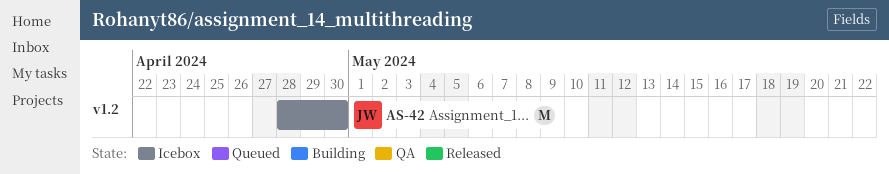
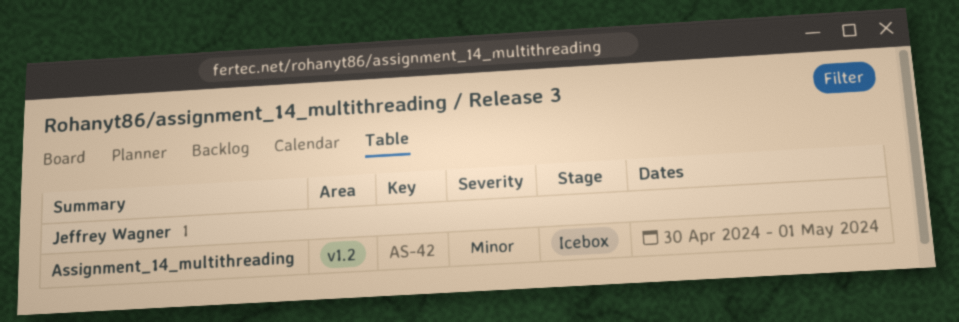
AS-42, start: Apr 28 -> Apr 30
AS-42, due: Apr 30 -> May 1

